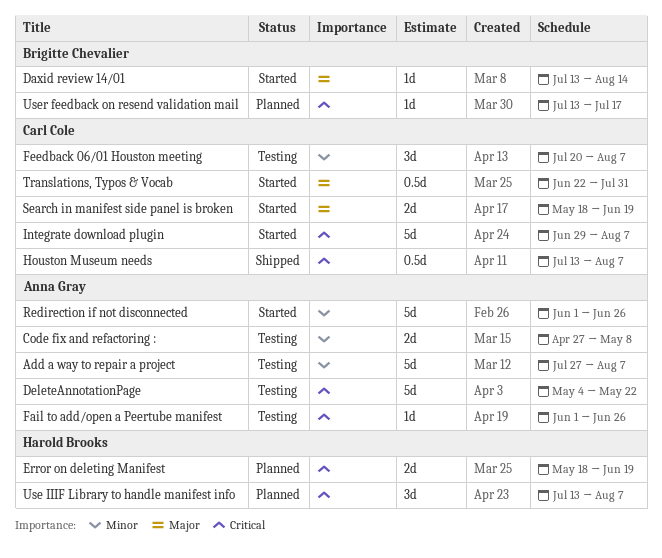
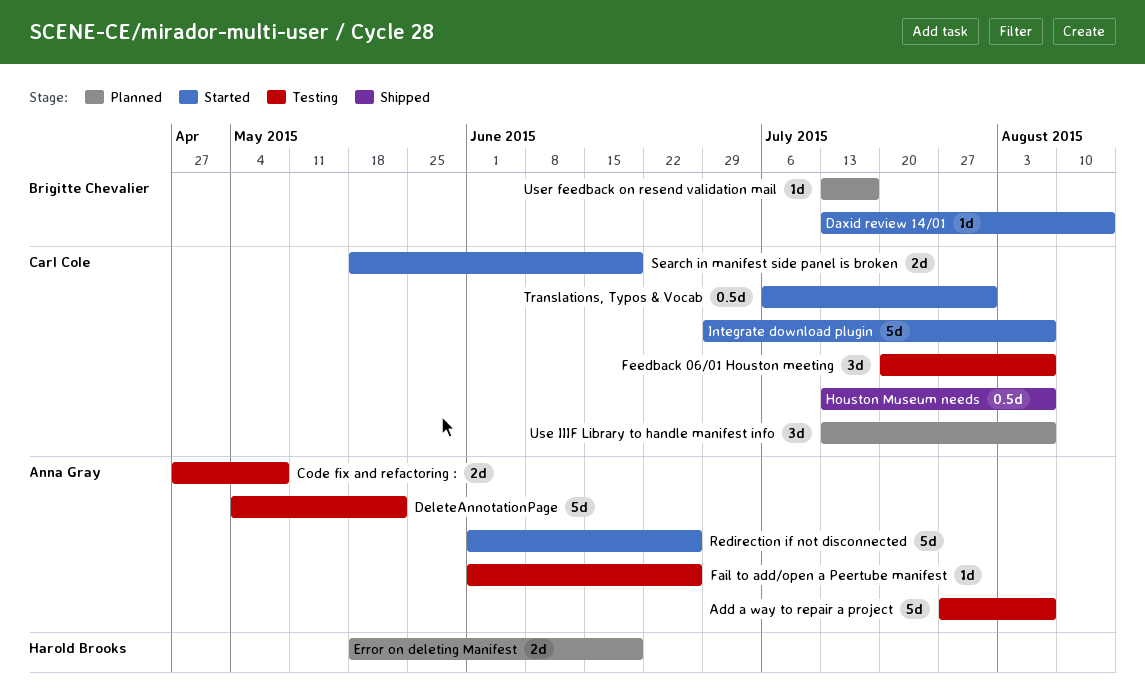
Translations, Typos & Vocab, start: Jun 22 -> Jul 6
Use IIIF Library to handle manifest info, owner: Harold Brooks -> Carl Cole

